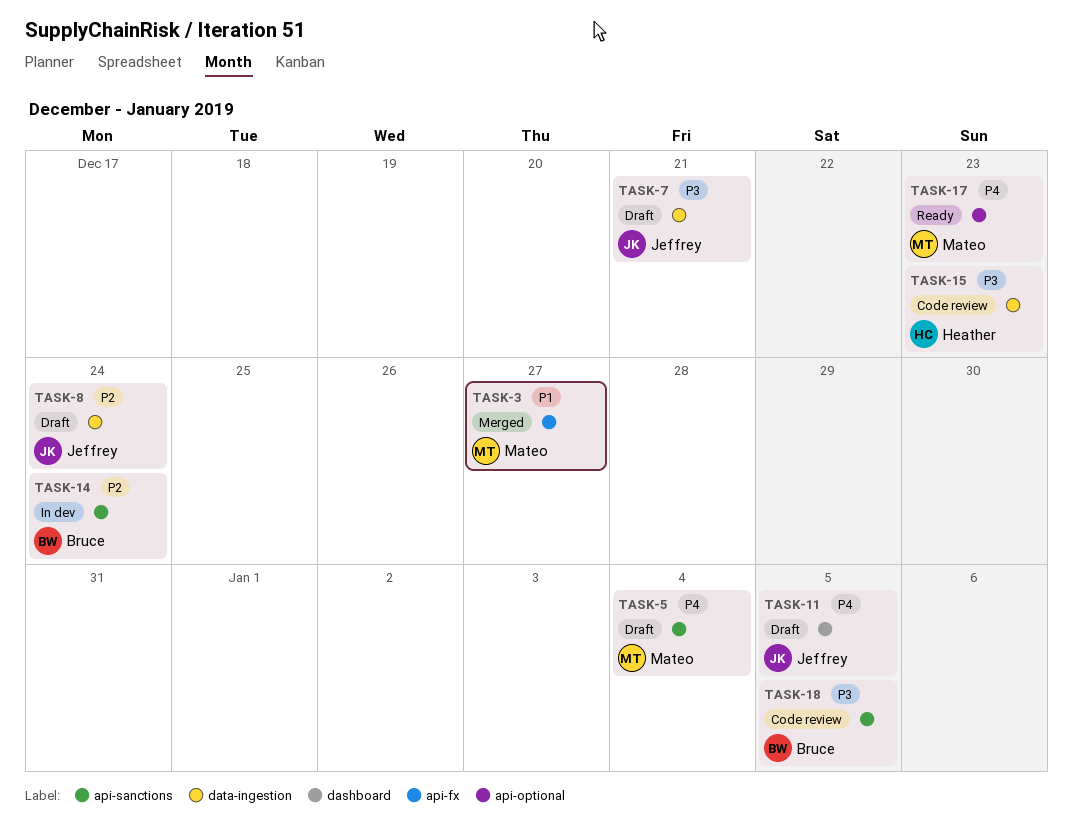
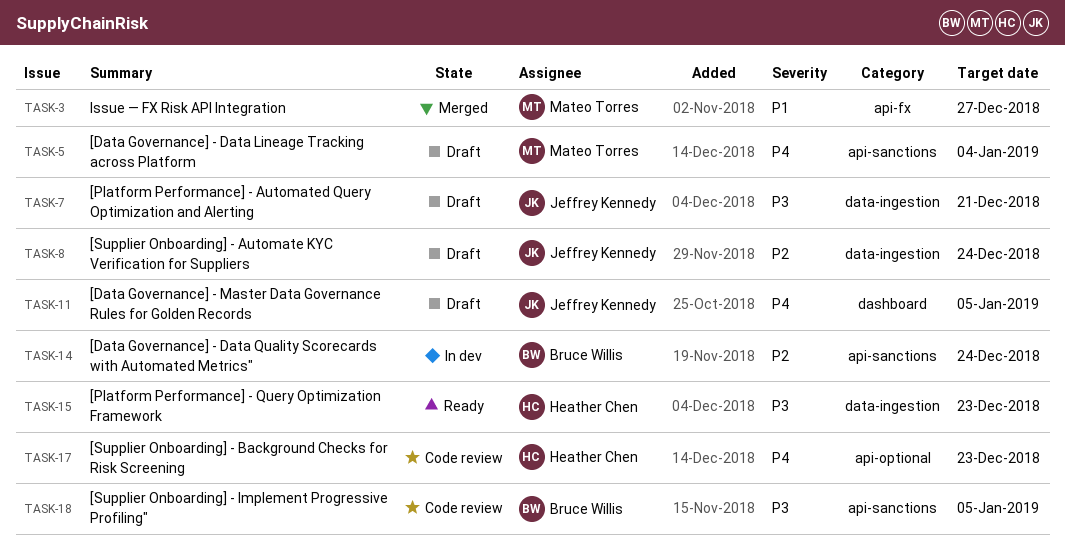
TASK-15, status: Code review -> Ready
TASK-17, status: Ready -> Code review
TASK-17, owner: Mateo Torres -> Heather Chen

